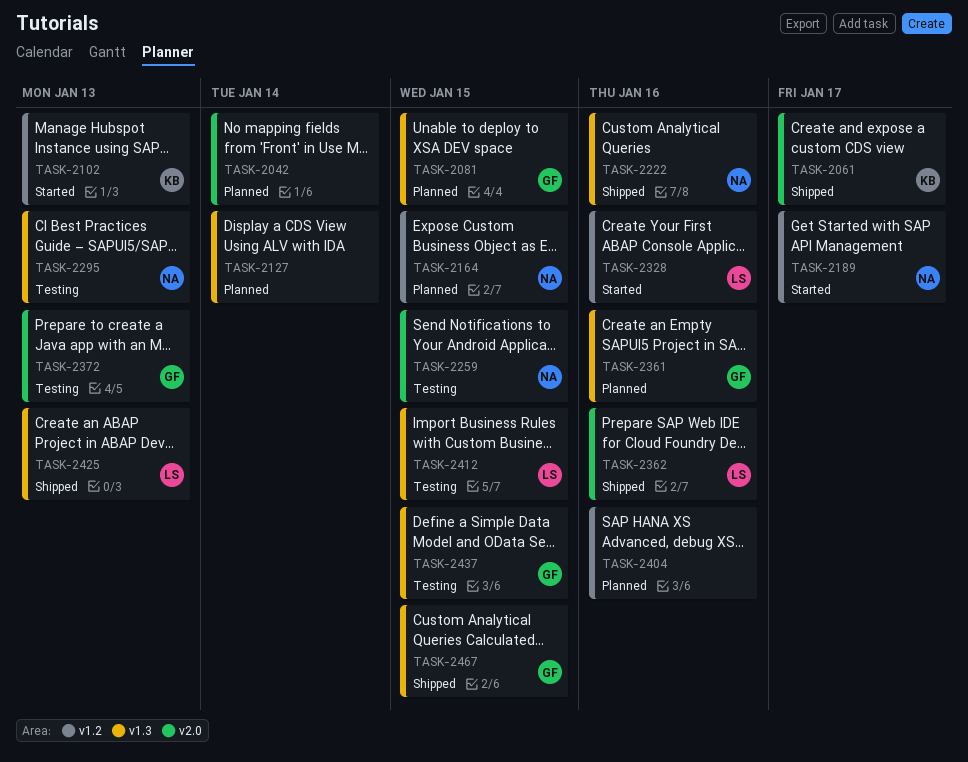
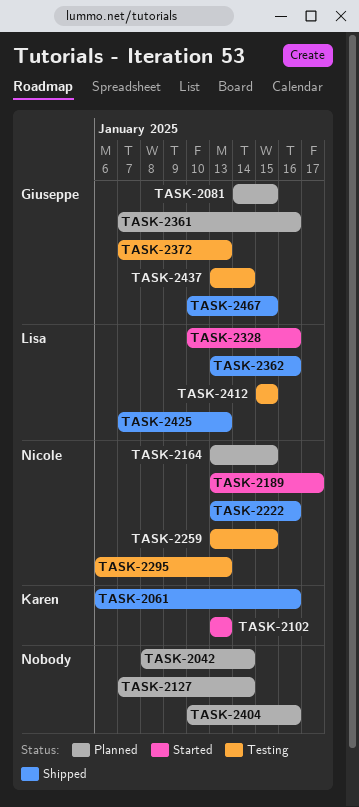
TASK-2061, due: Jan 17 -> Jan 16
TASK-2437, due: Jan 15 -> Jan 14

